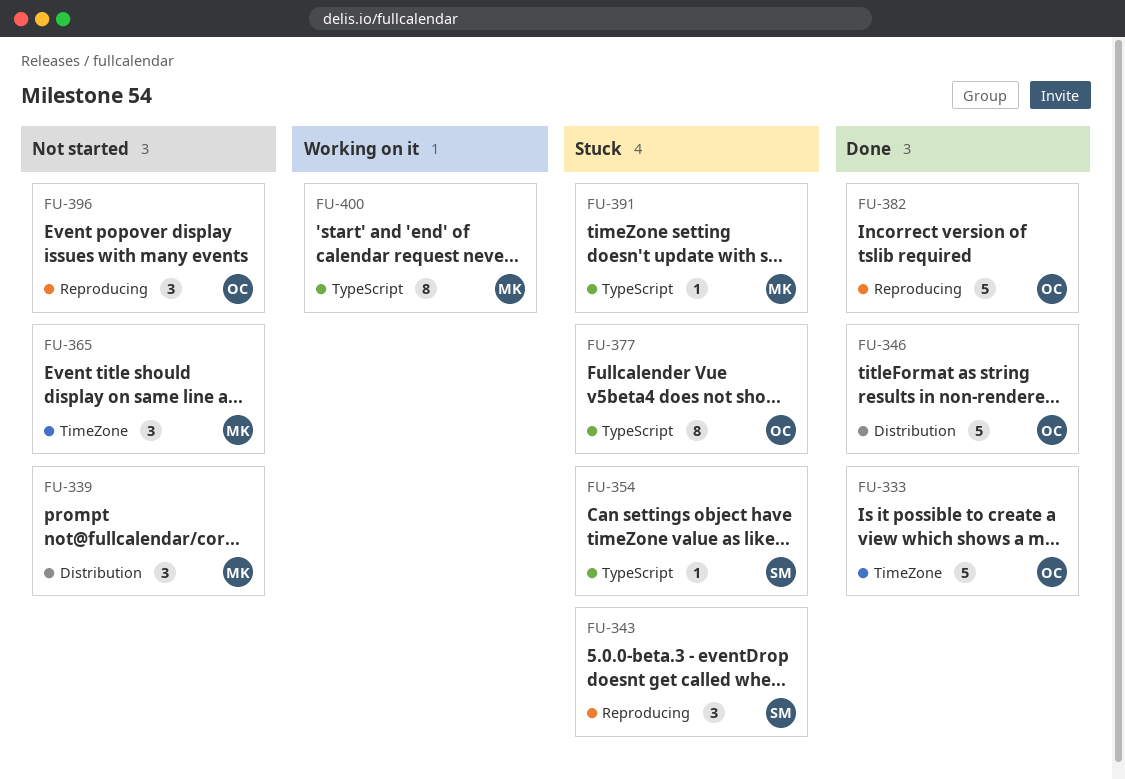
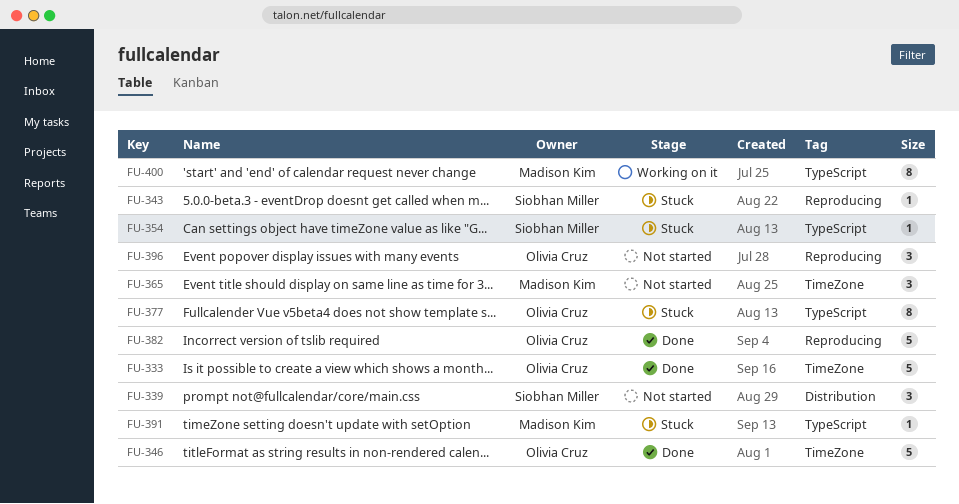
FU-339, owner: Madison Kim -> Siobhan Miller
FU-343, estimate: 3 -> 1
FU-346, label: Distribution -> TimeZone

